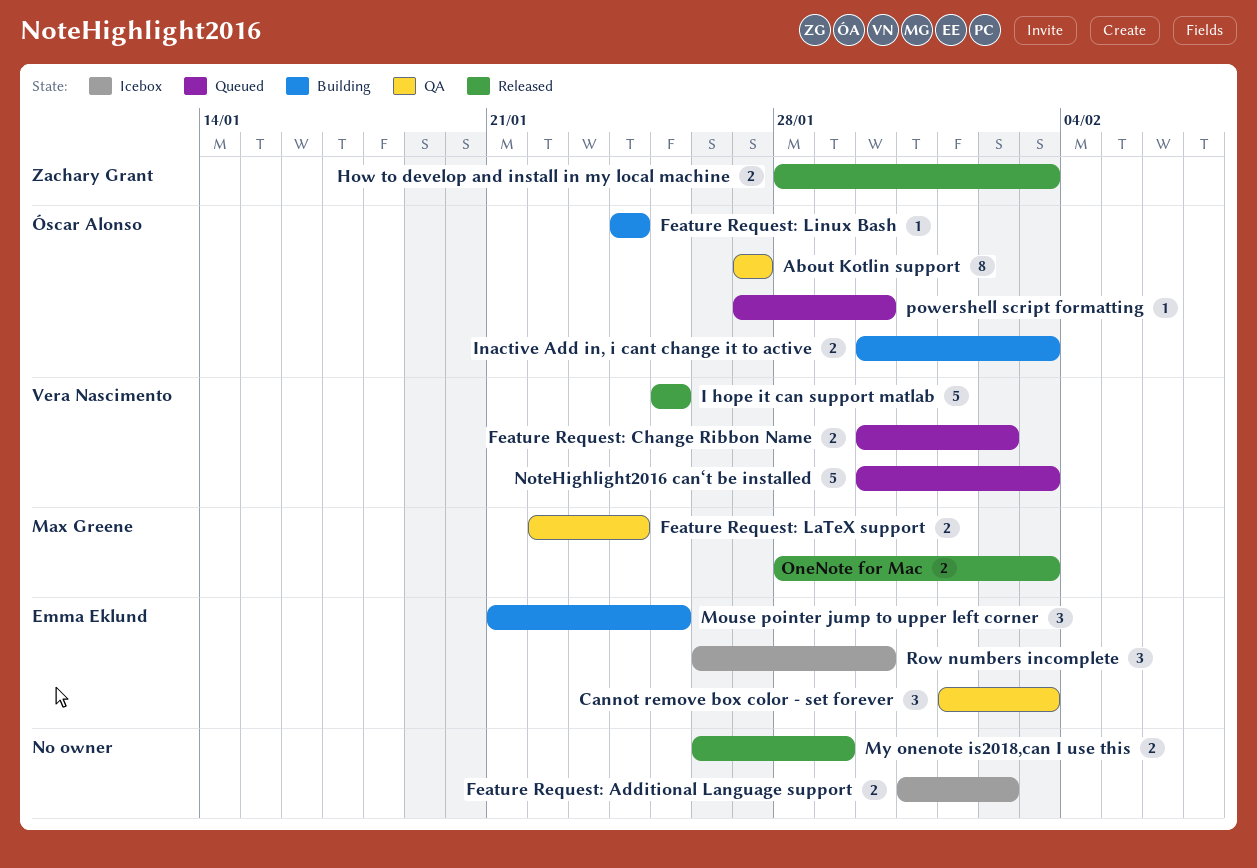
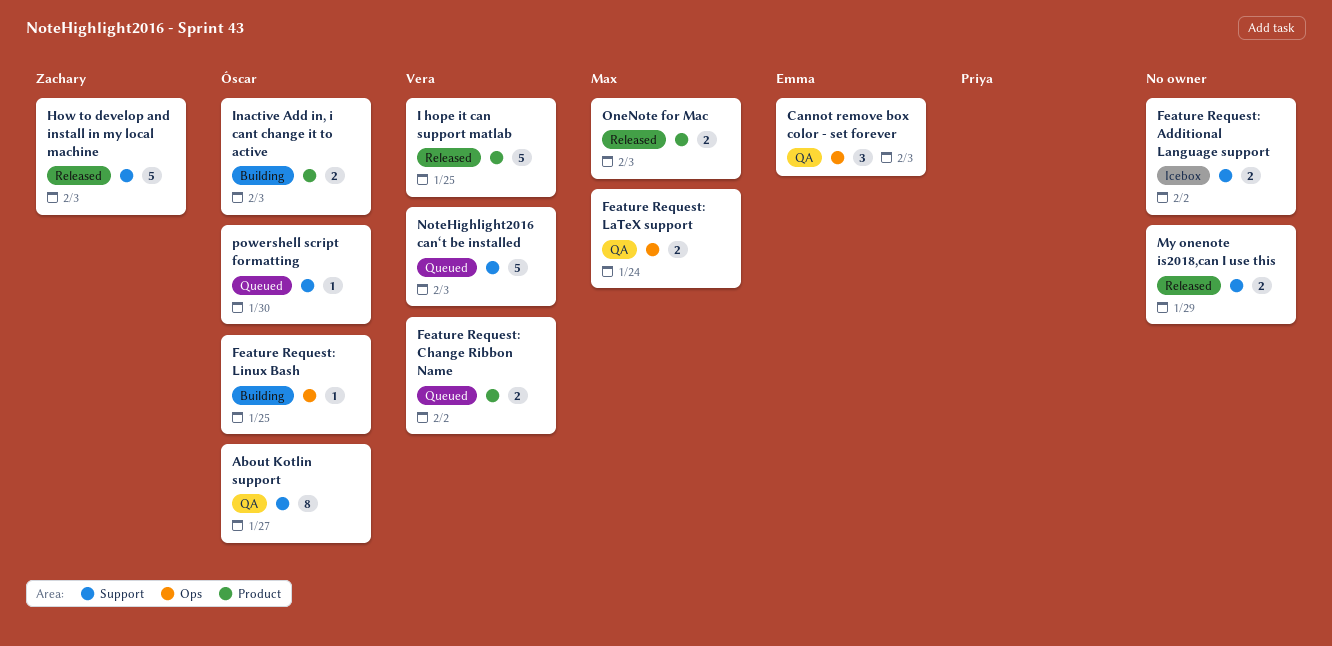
Feature Request: Linux Bash, due: Jan 24 -> Jan 25
How to develop and install in my local machine, estimate: 2 -> 5
Mouse pointer jump to upper left corner: present -> none
Row numbers incomplete: present -> none

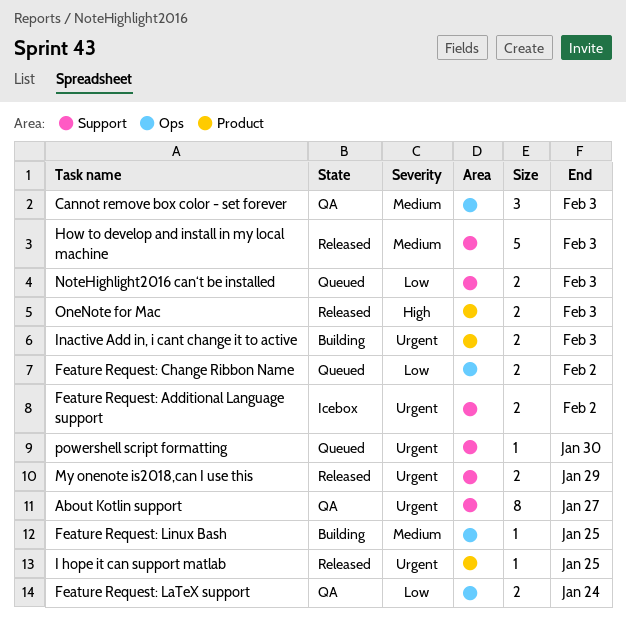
Feature Request: Change Ribbon Name, label: Product -> Ops
I hope it can support matlab, estimate: 5 -> 1
NoteHighlight2016 can‘t be installed, estimate: 5 -> 2

